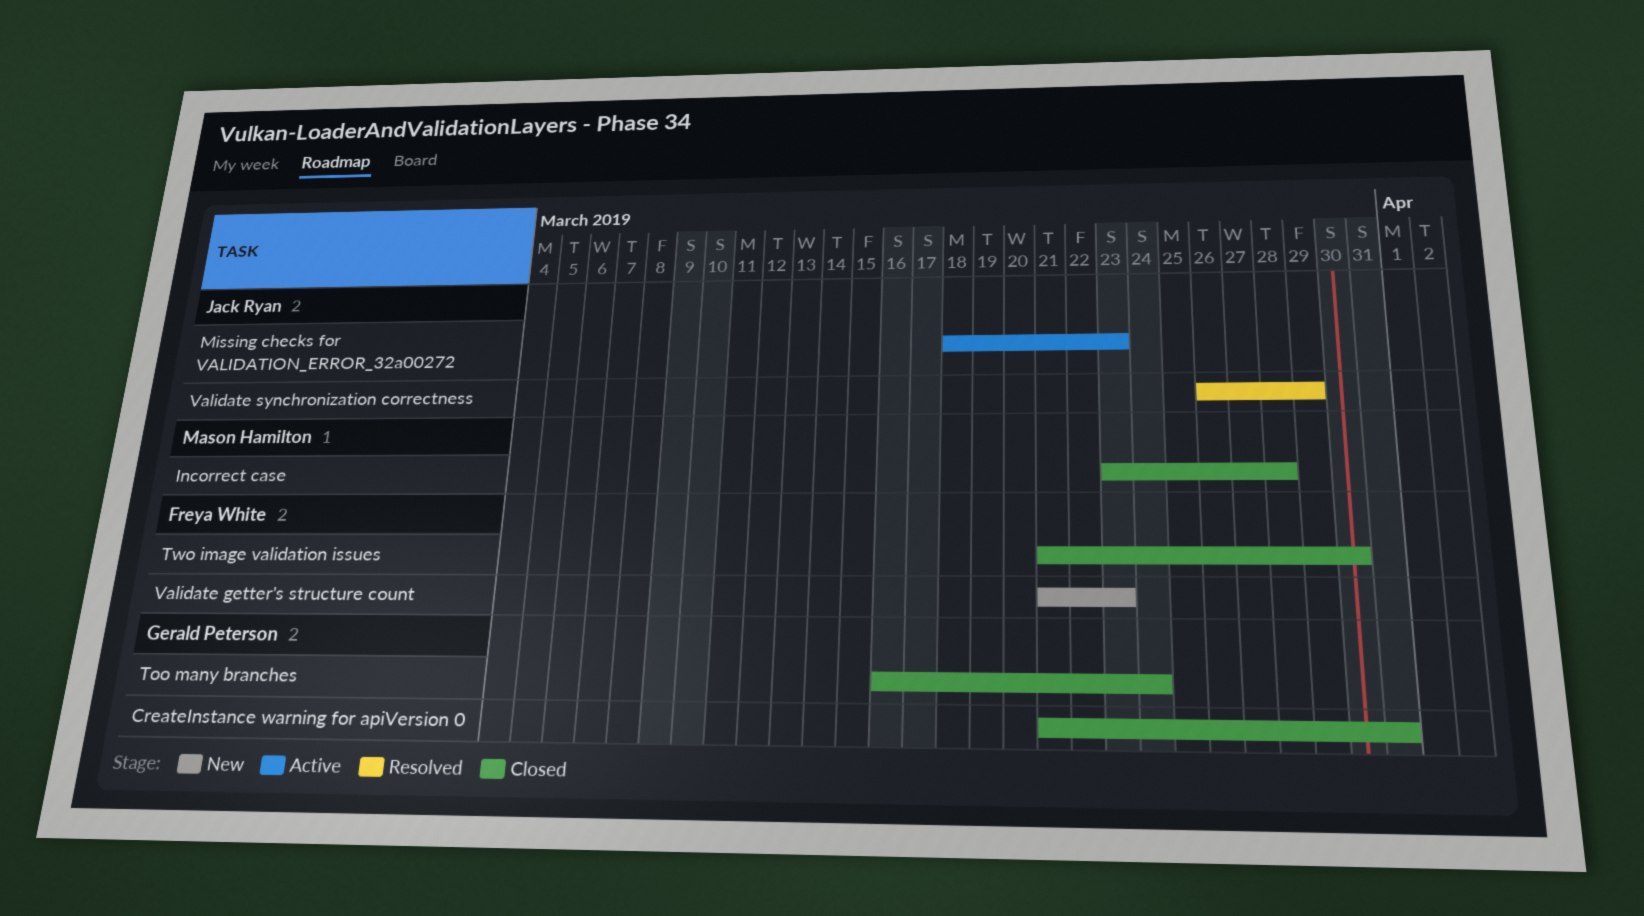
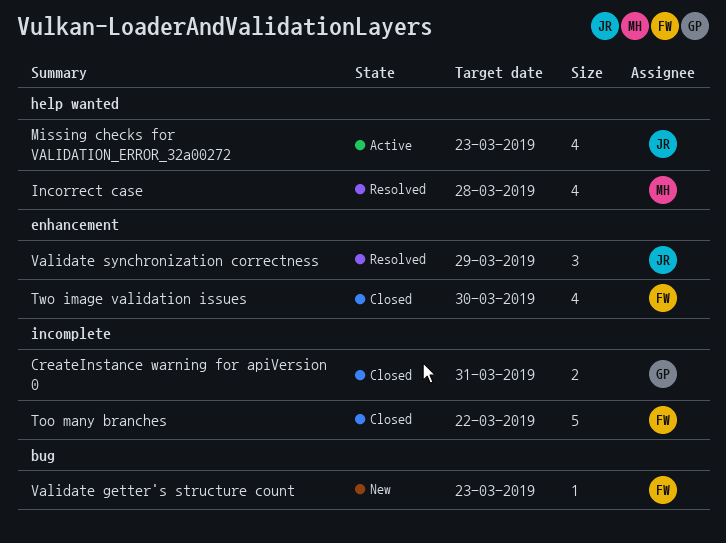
Incorrect case, status: Closed -> Resolved
Too many branches, owner: Gerald Peterson -> Freya White
Too many branches, due: Mar 24 -> Mar 22

